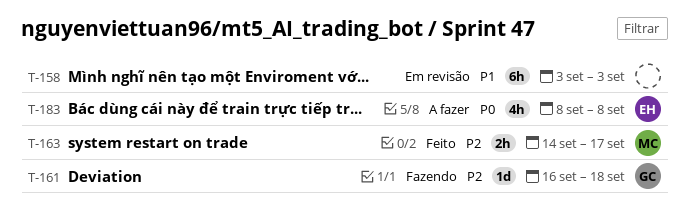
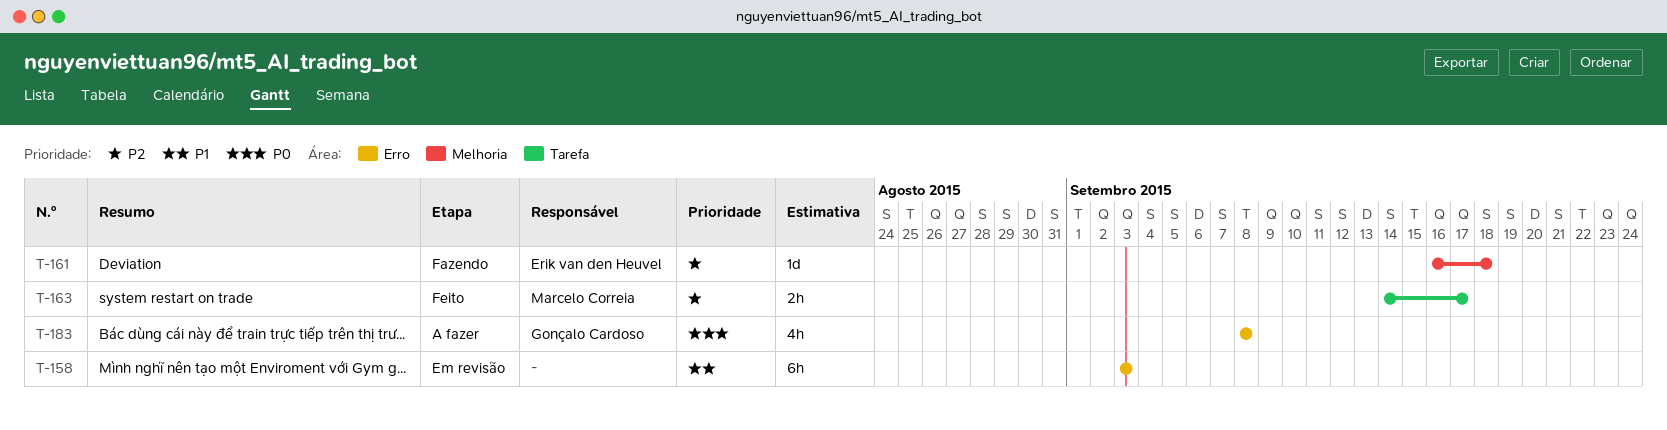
T-161, owner: Gonçalo Cardoso -> Erik van den Heuvel
T-183, owner: Erik van den Heuvel -> Gonçalo Cardoso

